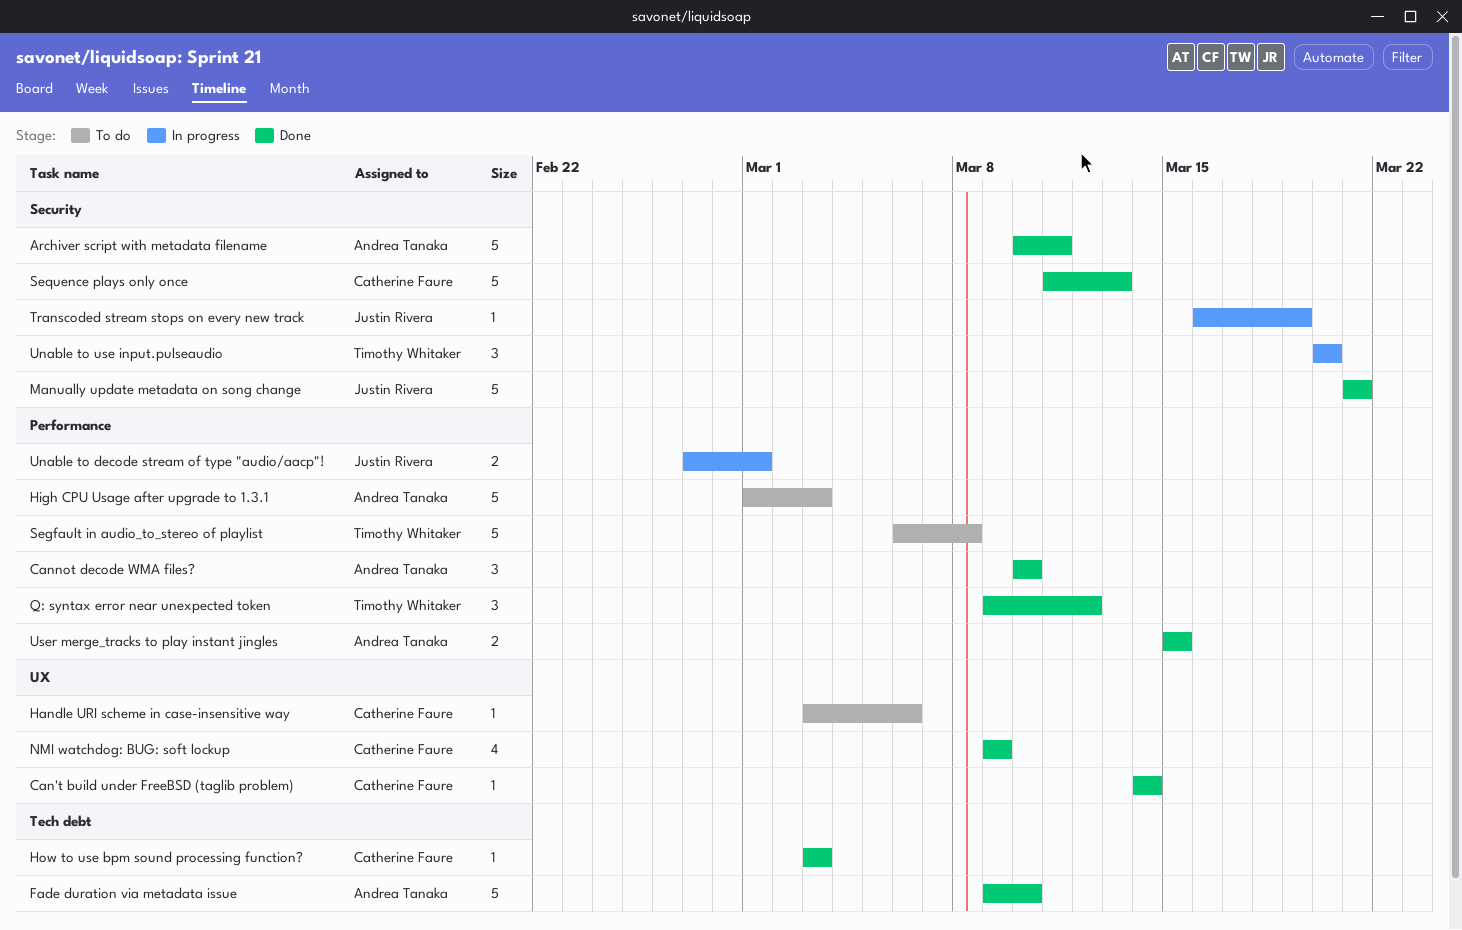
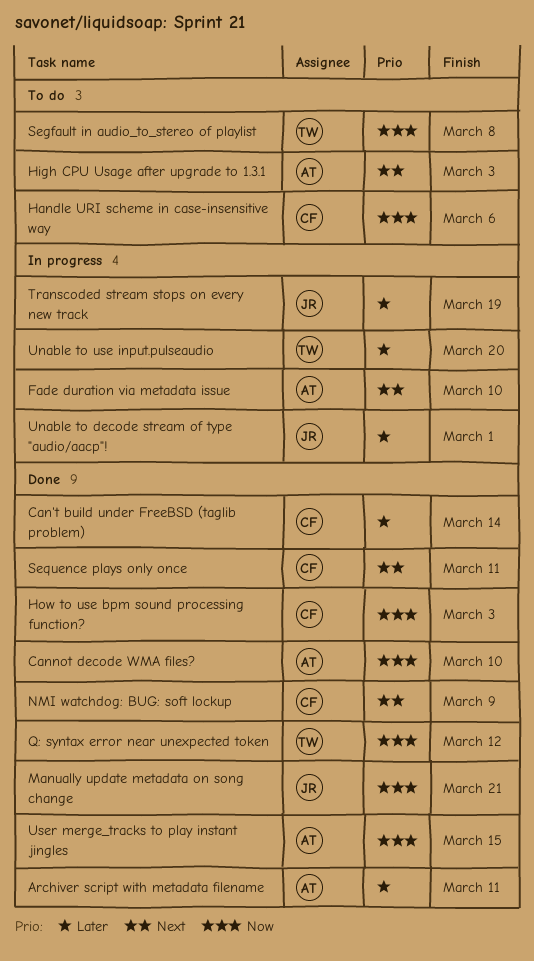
Fade duration via metadata issue, status: Done -> In progress
Sequence plays only once, due: Mar 13 -> Mar 11

